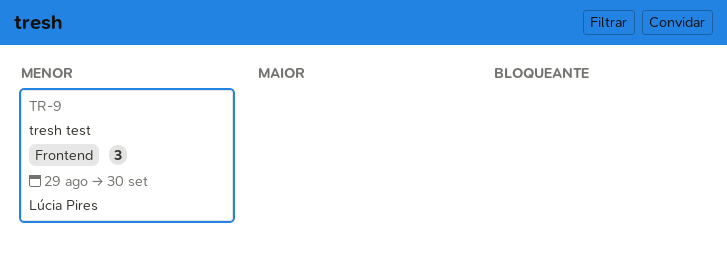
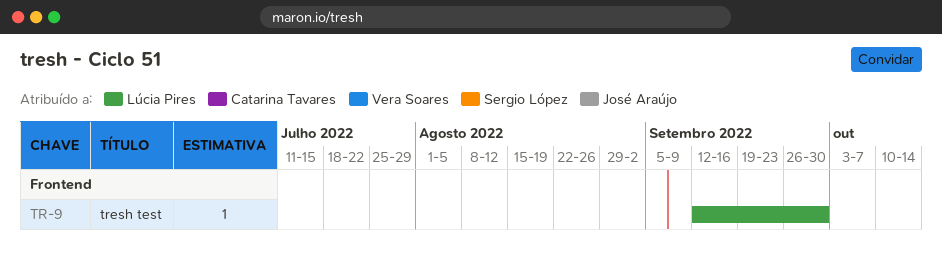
TR-9, estimate: 3 -> 1
TR-9, start: Aug 29 -> Sep 12

